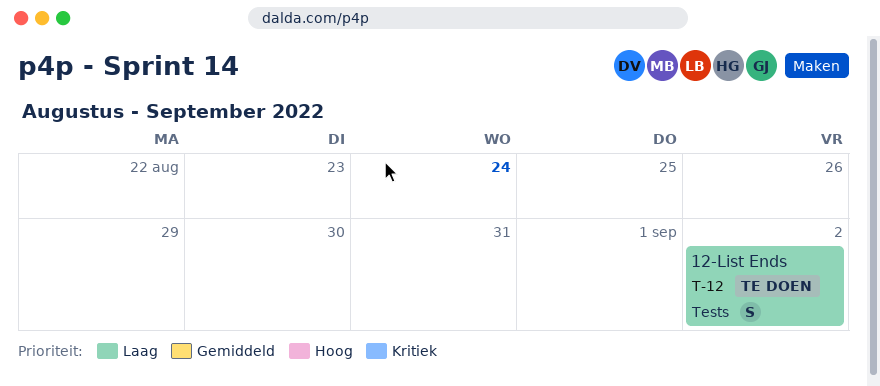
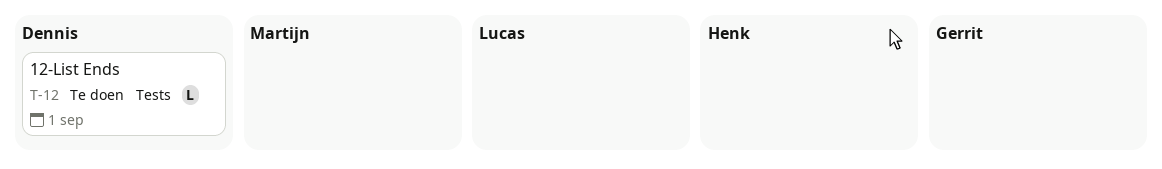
T-12, estimate: S -> L
T-12, due: Sep 2 -> Sep 1

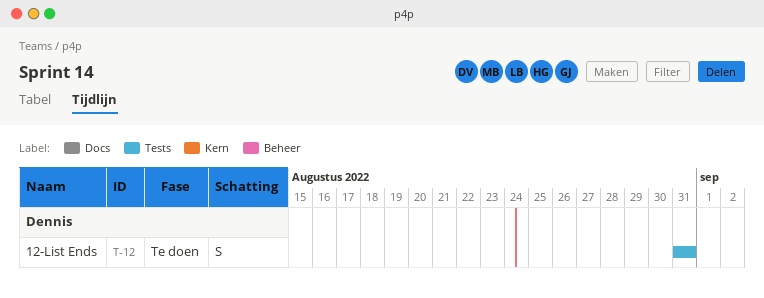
T-12, estimate: L -> S
T-12, due: Sep 1 -> Aug 31

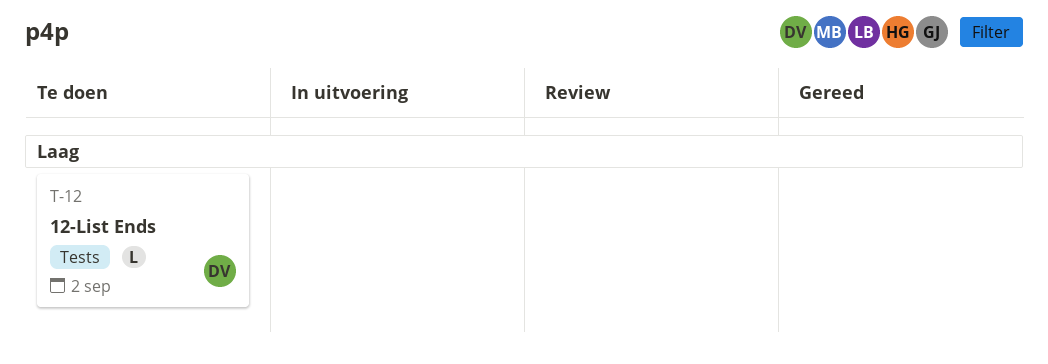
T-12, estimate: S -> L
T-12, due: Aug 31 -> Sep 2

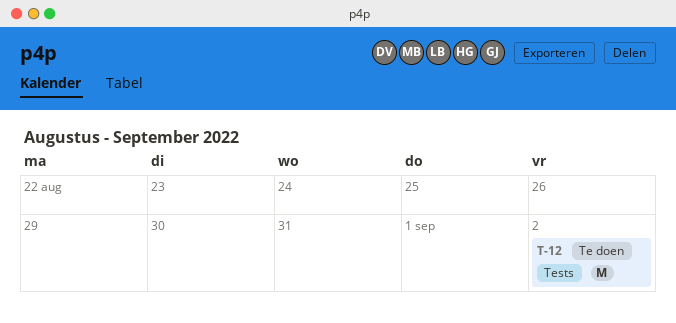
T-12, estimate: L -> M

